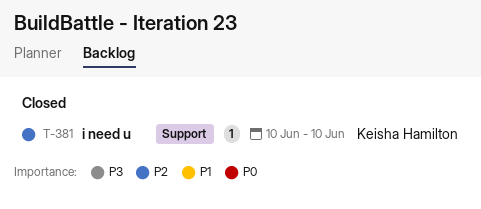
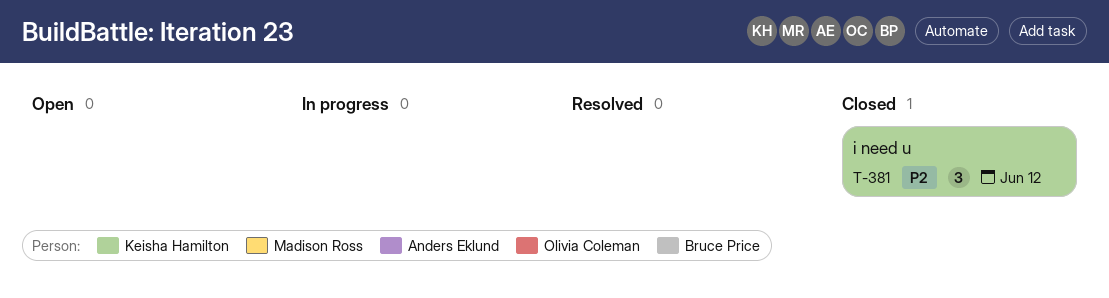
T-381, estimate: 1 -> 3
T-381, due: Jun 10 -> Jun 12

